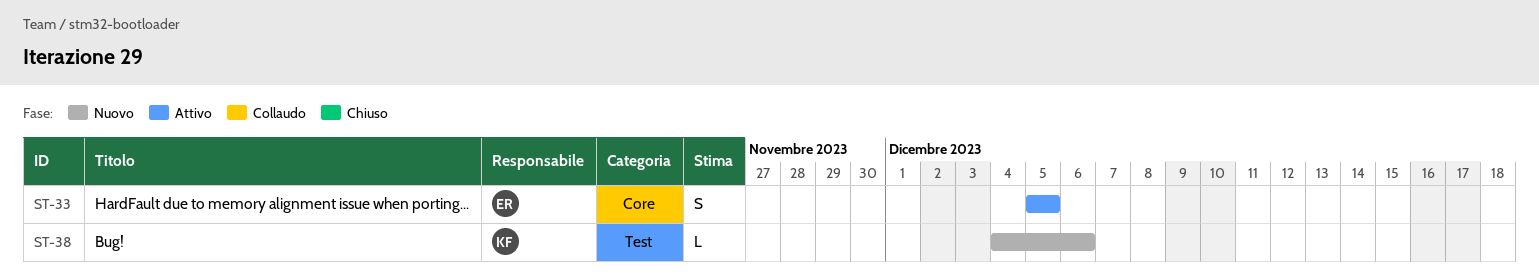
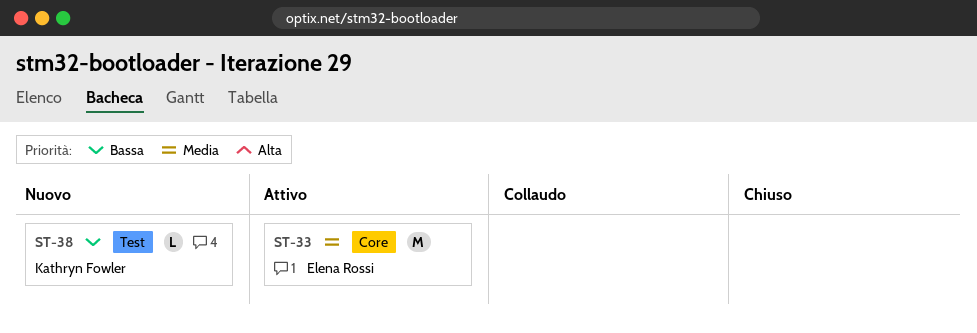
ST-33, estimate: S -> M

